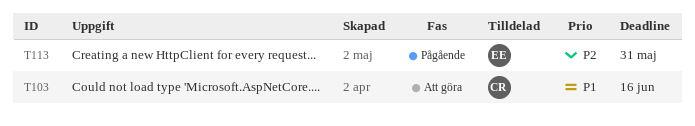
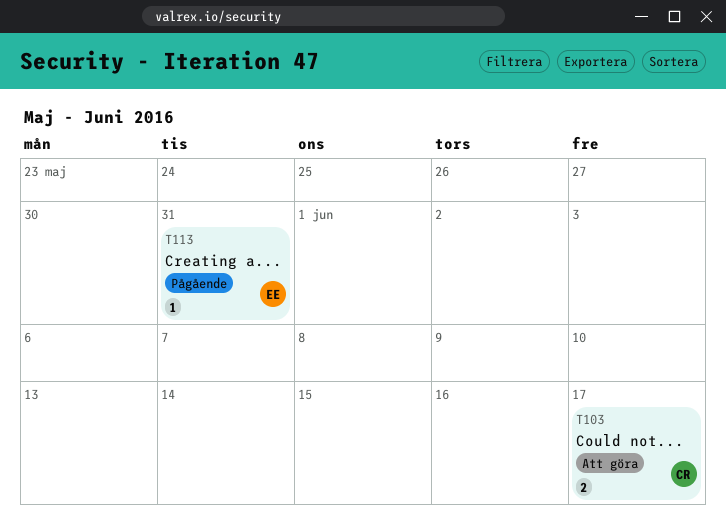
T103, due: Jun 16 -> Jun 17

